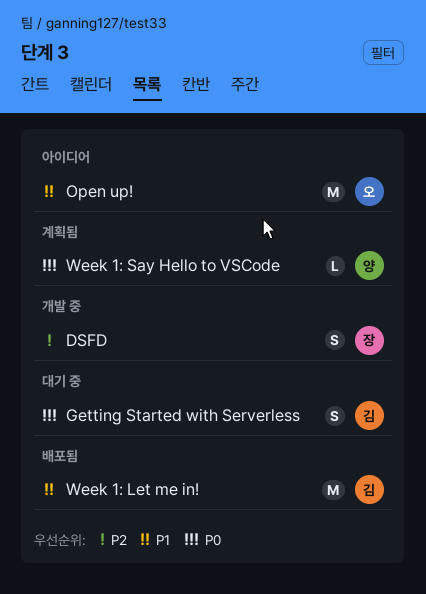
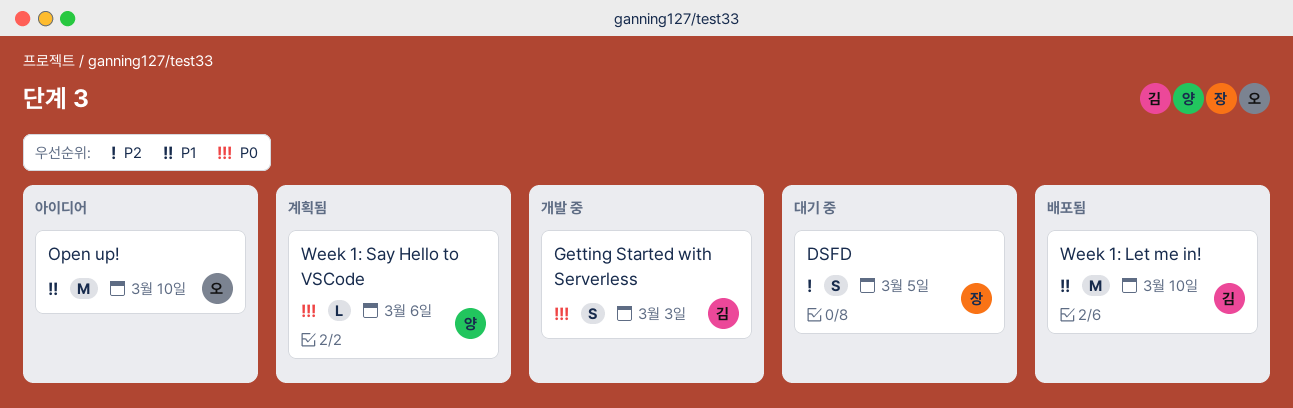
DSFD, status: 개발 중 -> 대기 중
Getting Started with Serverless, status: 대기 중 -> 개발 중

